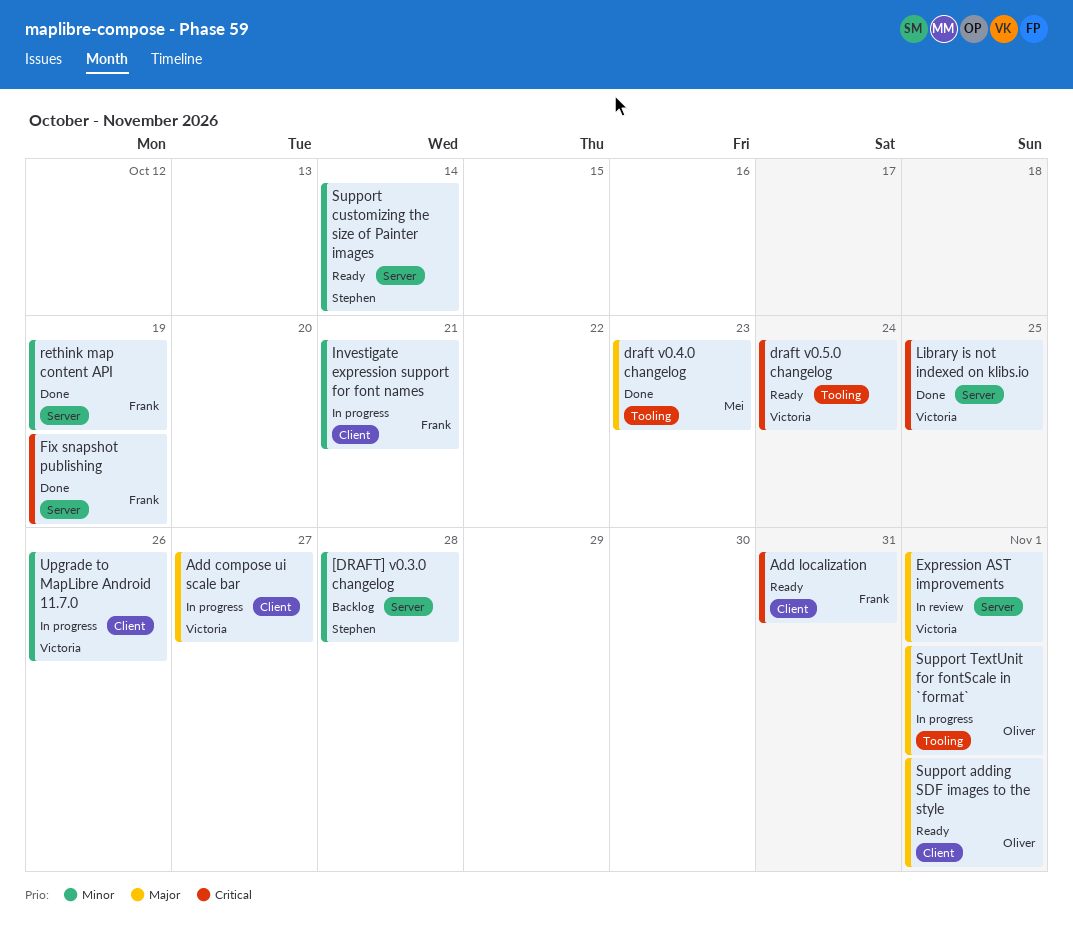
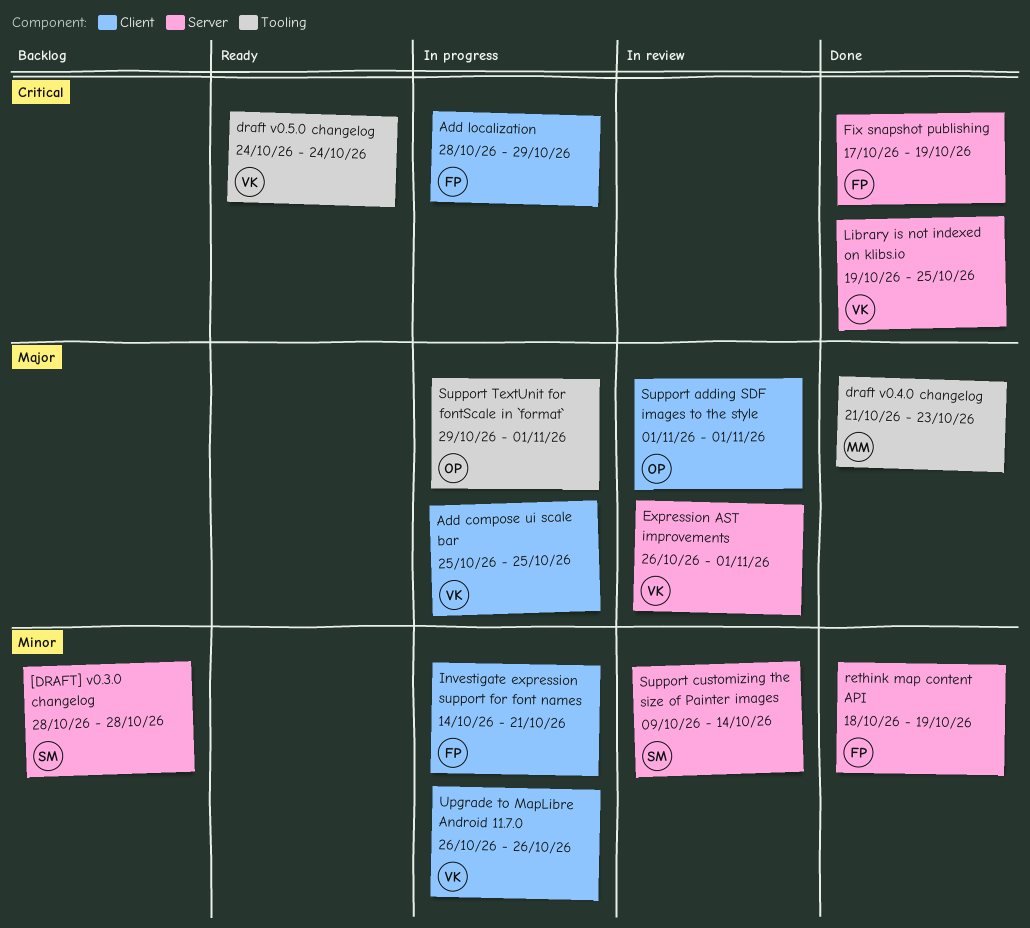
Add compose ui scale bar, due: Oct 27 -> Oct 25
Add localization, status: Ready -> In progress
Add localization, due: Oct 31 -> Oct 29
Support adding SDF images to the style, status: Ready -> In review
Support customizing the size of Painter images, status: Ready -> In review

